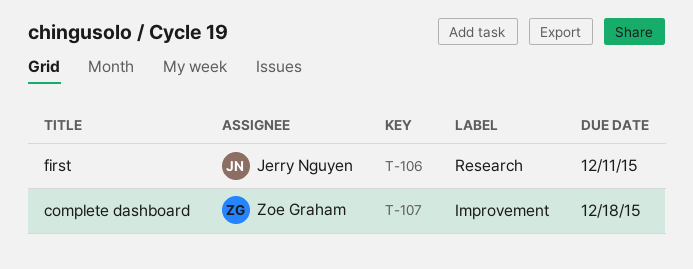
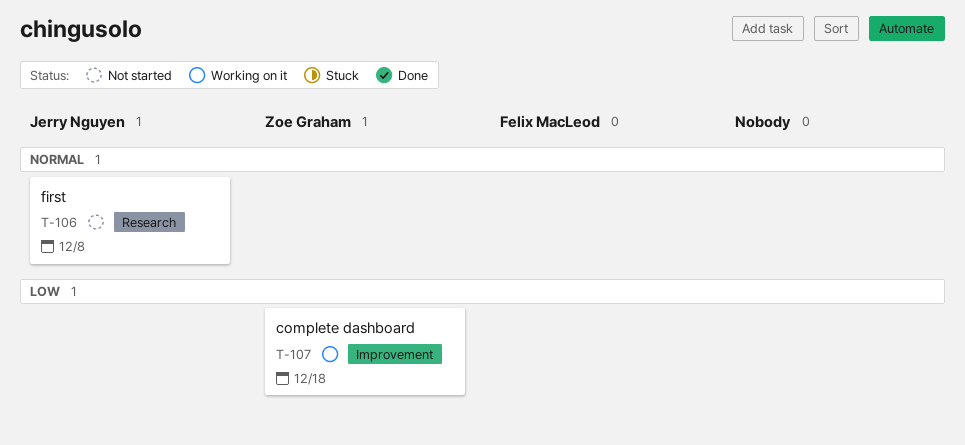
T-106, due: Dec 11 -> Dec 8

